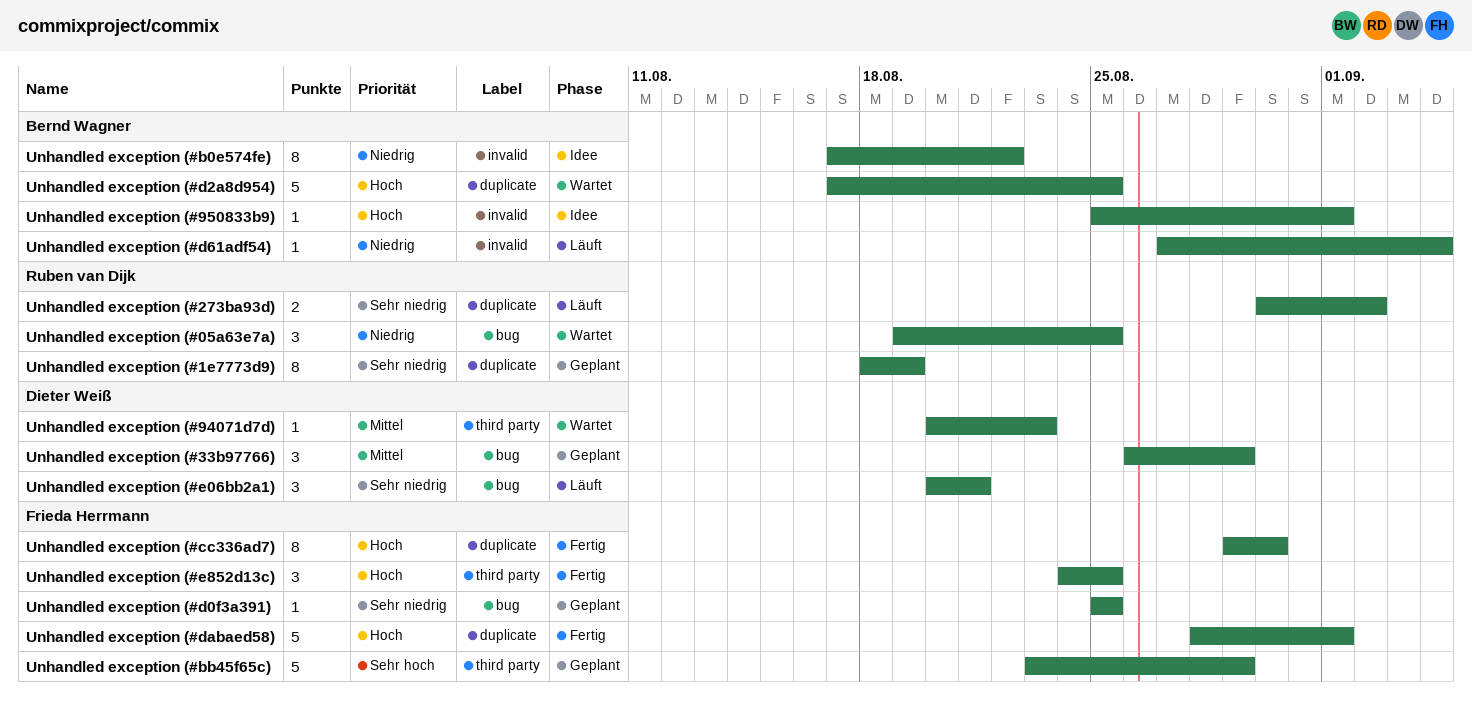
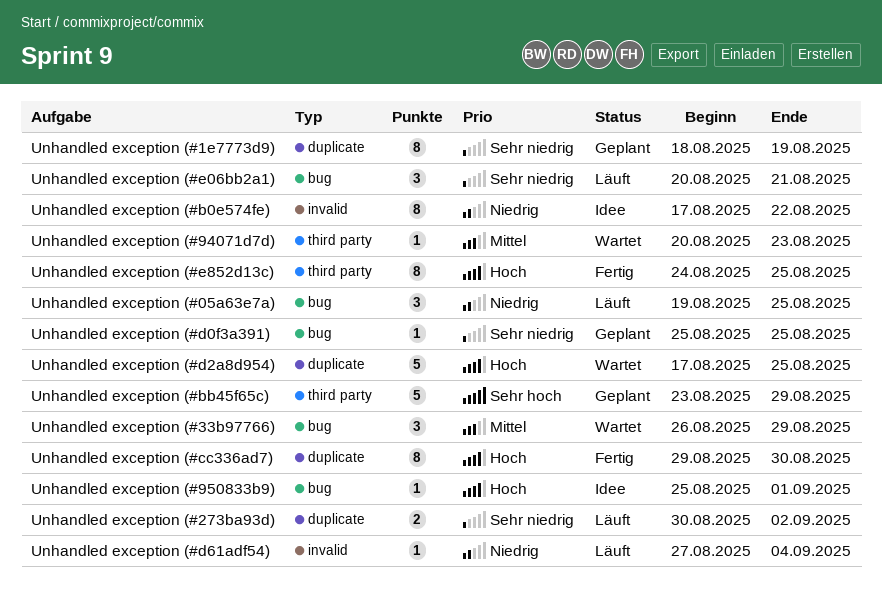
Unhandled exception (#05a63e7a), status: Wartet -> Läuft
Unhandled exception (#33b97766), status: Geplant -> Wartet
Unhandled exception (#950833b9), label: invalid -> bug
Unhandled exception (#dabaed58): present -> none
Unhandled exception (#e852d13c), estimate: 3 -> 8

